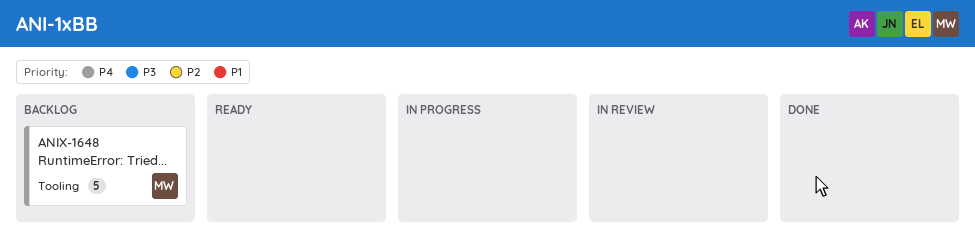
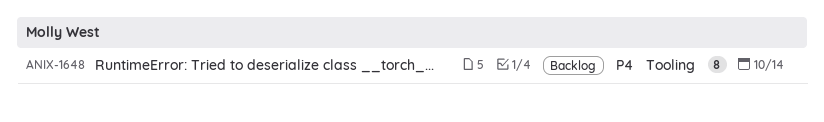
ANIX-1648, estimate: 5 -> 8

